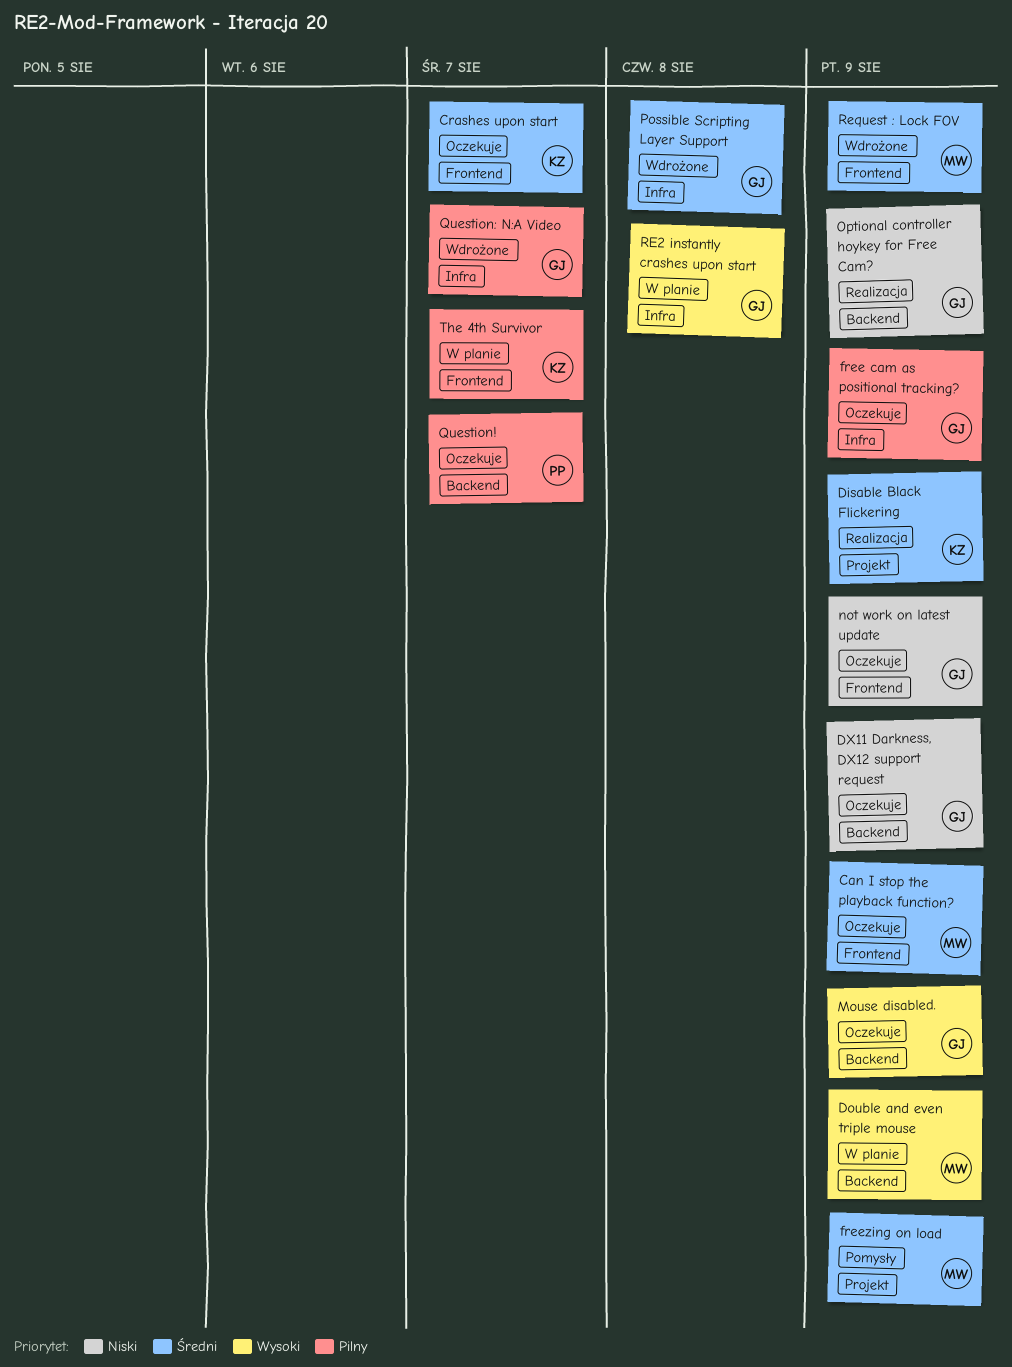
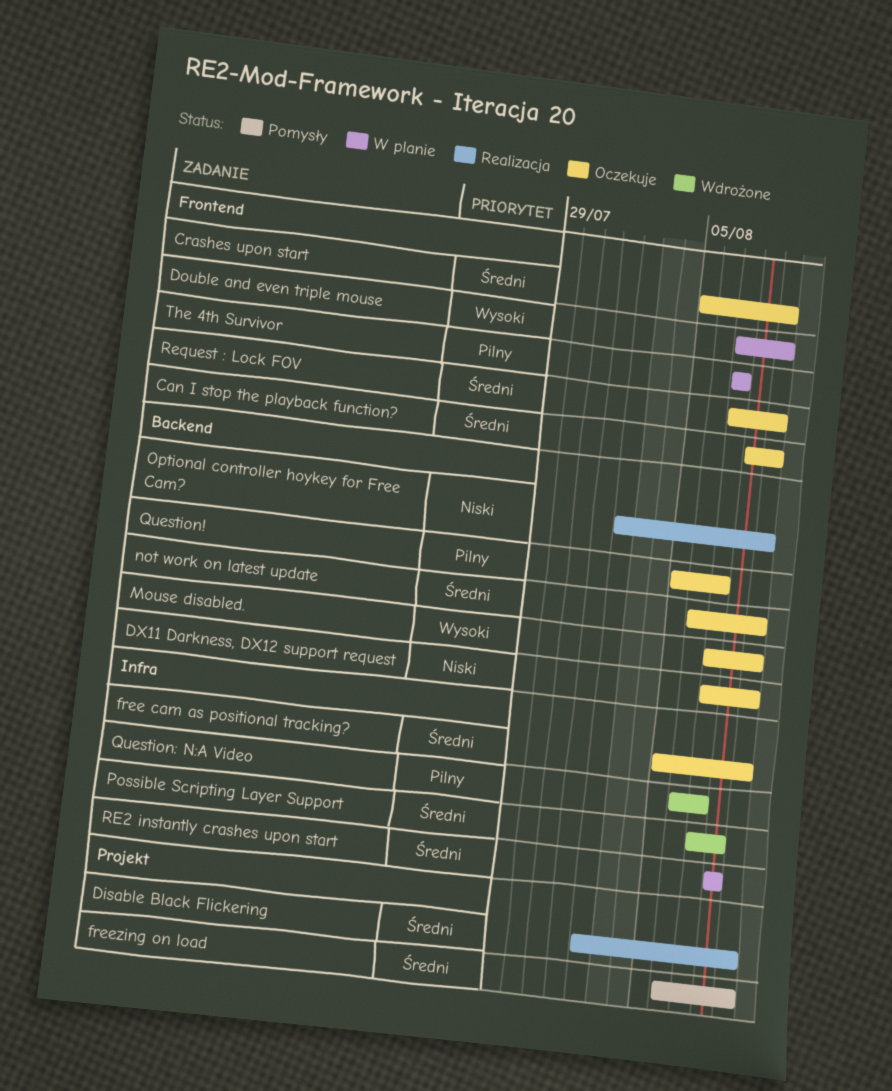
Crashes upon start, due: Aug 7 -> Aug 9
Double and even triple mouse, label: Backend -> Frontend
free cam as positional tracking?, priority: Pilny -> Średni
not work on latest update, priority: Niski -> Średni
not work on latest update, label: Frontend -> Backend
RE2 instantly crashes upon start, priority: Wysoki -> Średni
Request : Lock FOV, status: Wdrożone -> Oczekuje

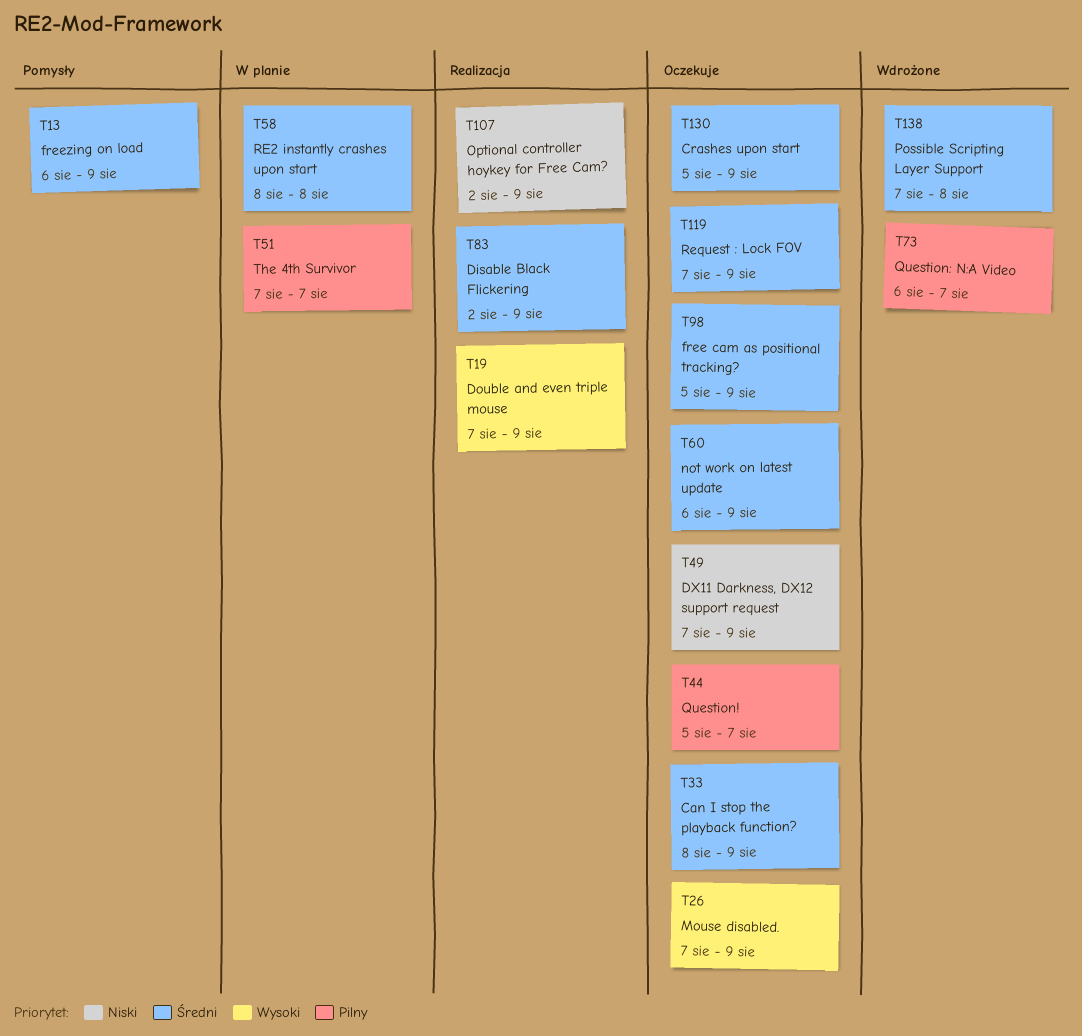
Double and even triple mouse, status: W planie -> Realizacja

